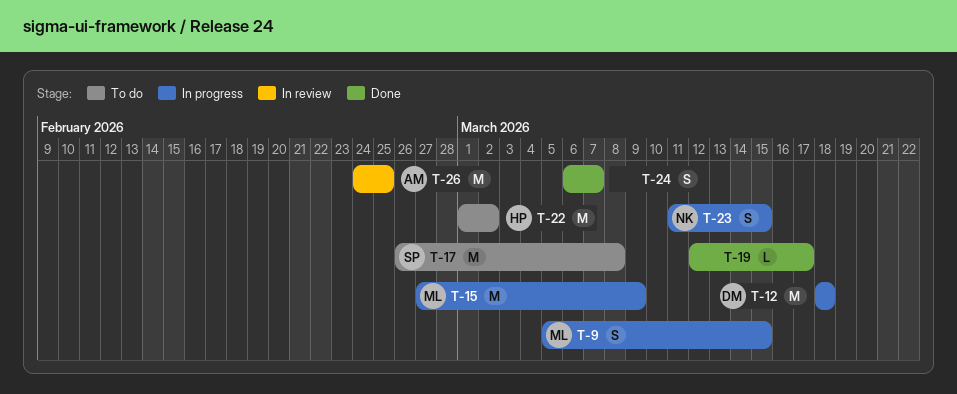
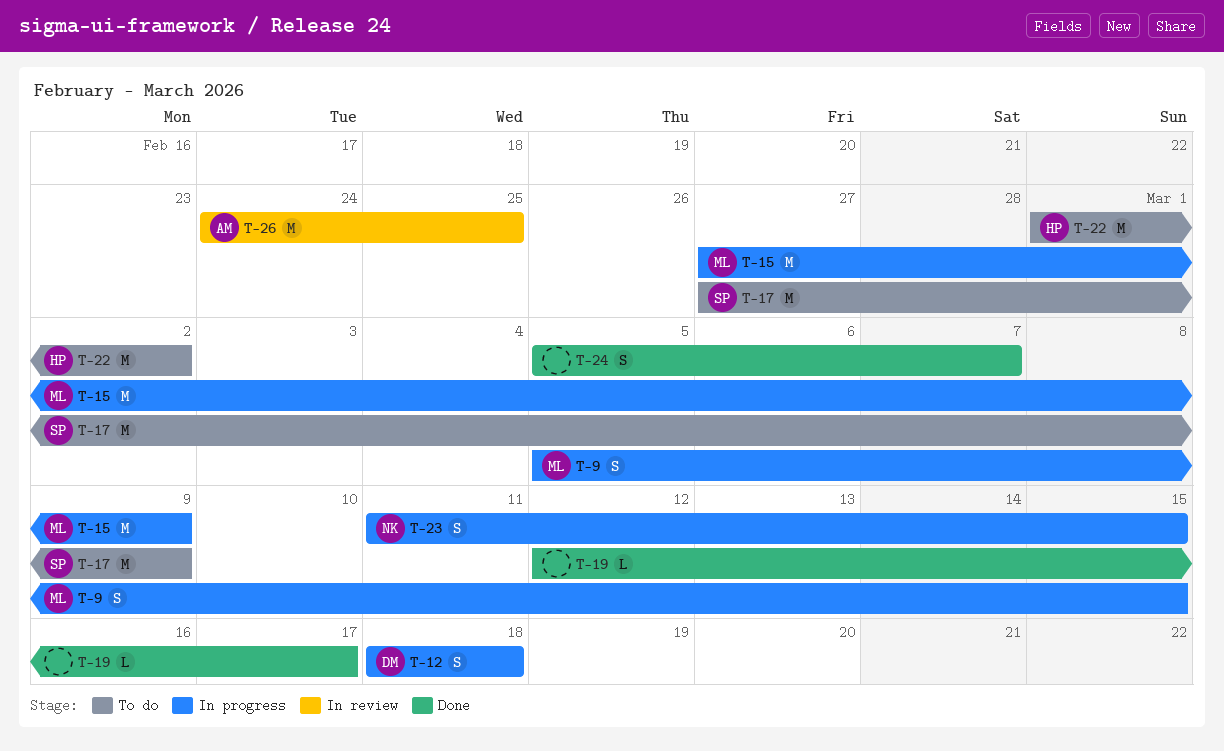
T-12, estimate: M -> S
T-17, start: Feb 26 -> Feb 27
T-17, due: Mar 8 -> Mar 9
T-24, start: Mar 6 -> Mar 5

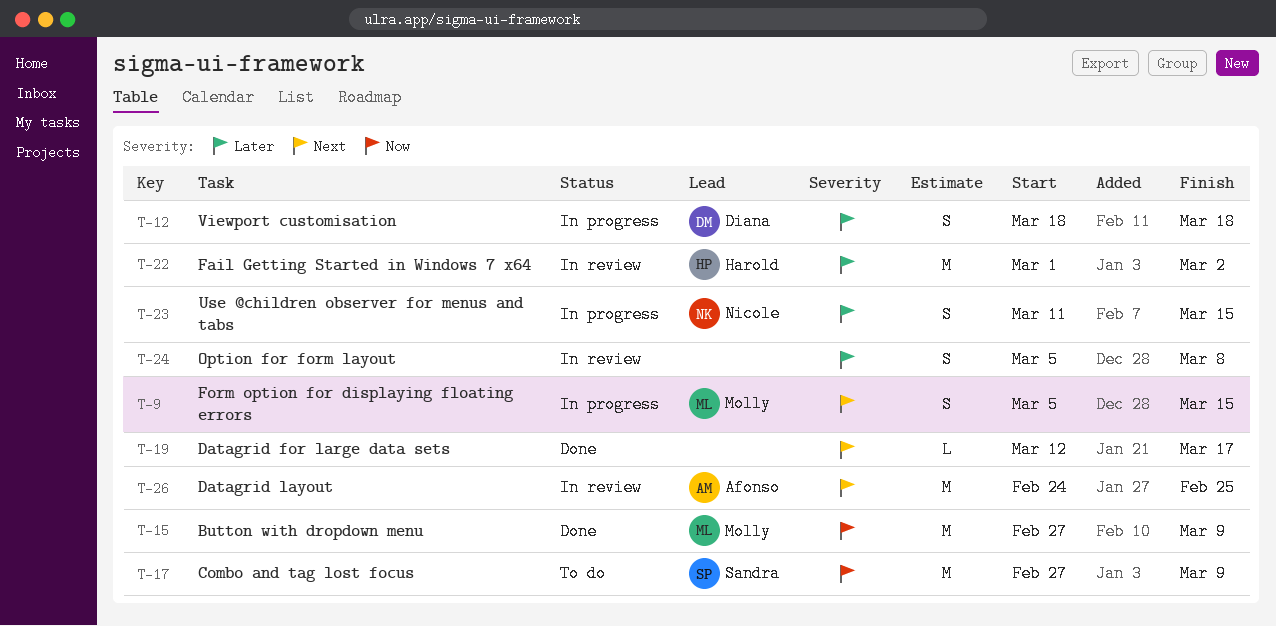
T-15, status: In progress -> Done
T-22, status: To do -> In review
T-24, status: Done -> In review
T-24, due: Mar 7 -> Mar 8

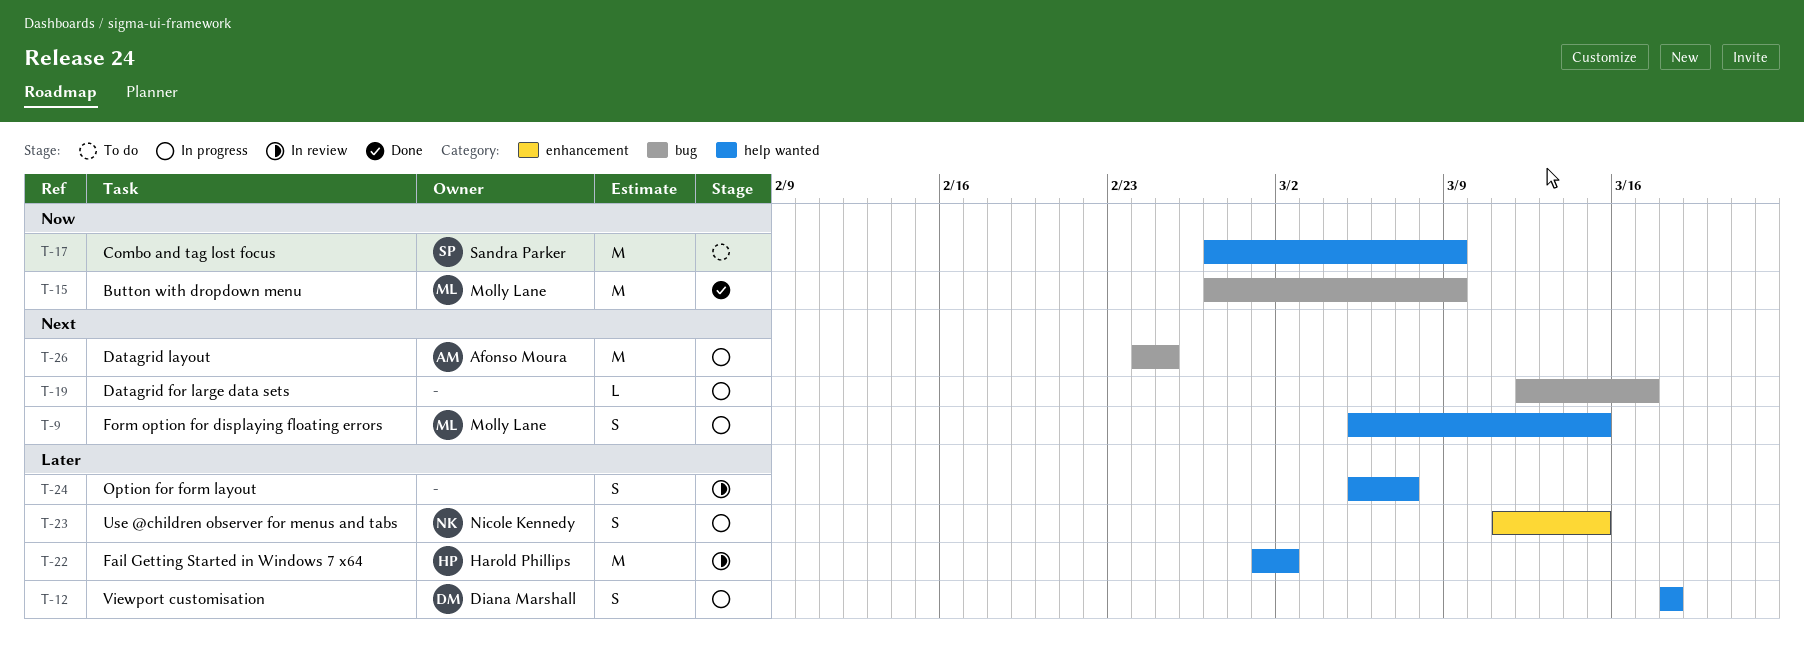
T-19, status: Done -> In progress
T-24, due: Mar 8 -> Mar 7
T-26, status: In review -> In progress

